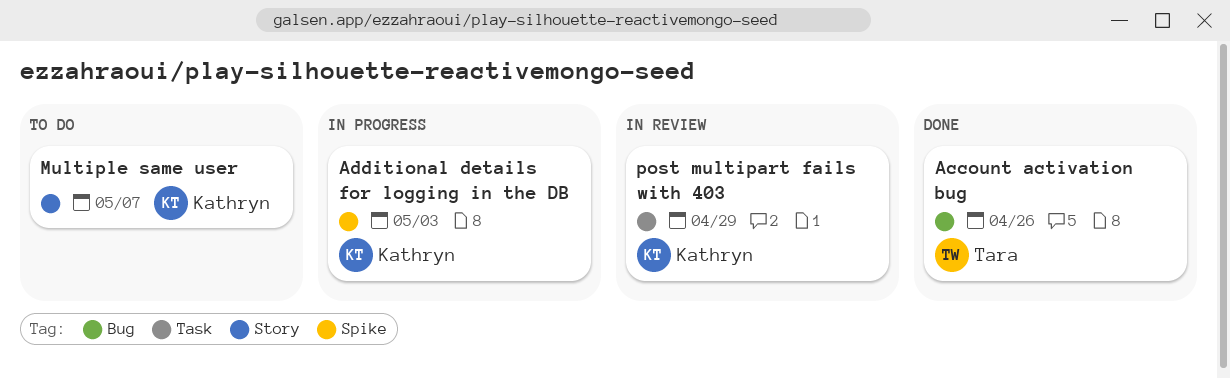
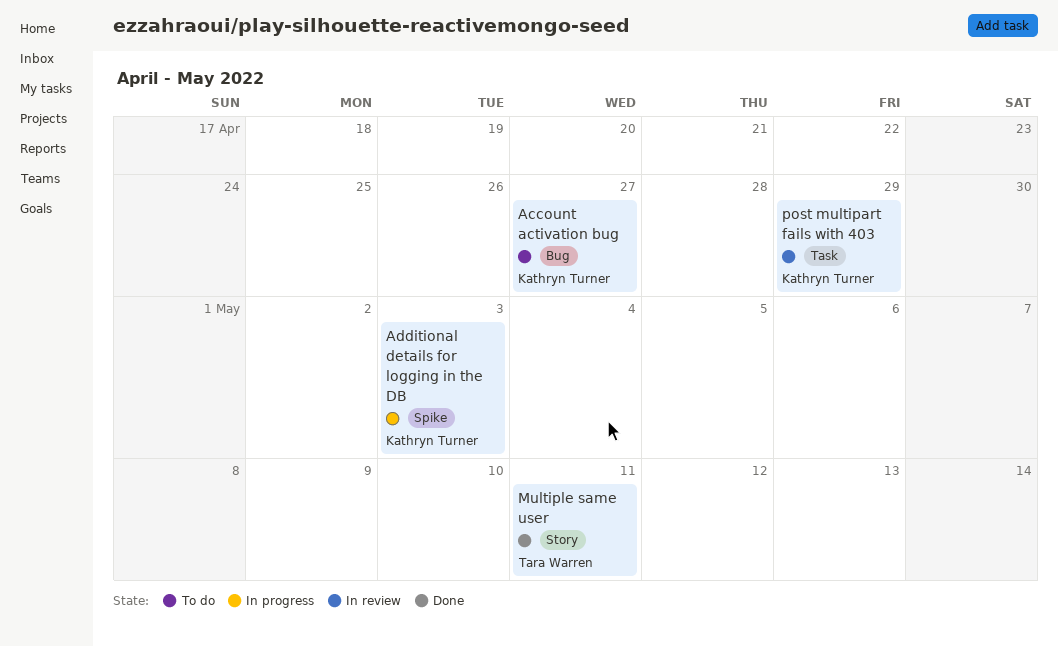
Account activation bug, status: Done -> To do
Account activation bug, owner: Tara Warren -> Kathryn Turner
Account activation bug, due: Apr 26 -> Apr 27
Multiple same user, status: To do -> Done
Multiple same user, owner: Kathryn Turner -> Tara Warren
Multiple same user, due: May 7 -> May 11

